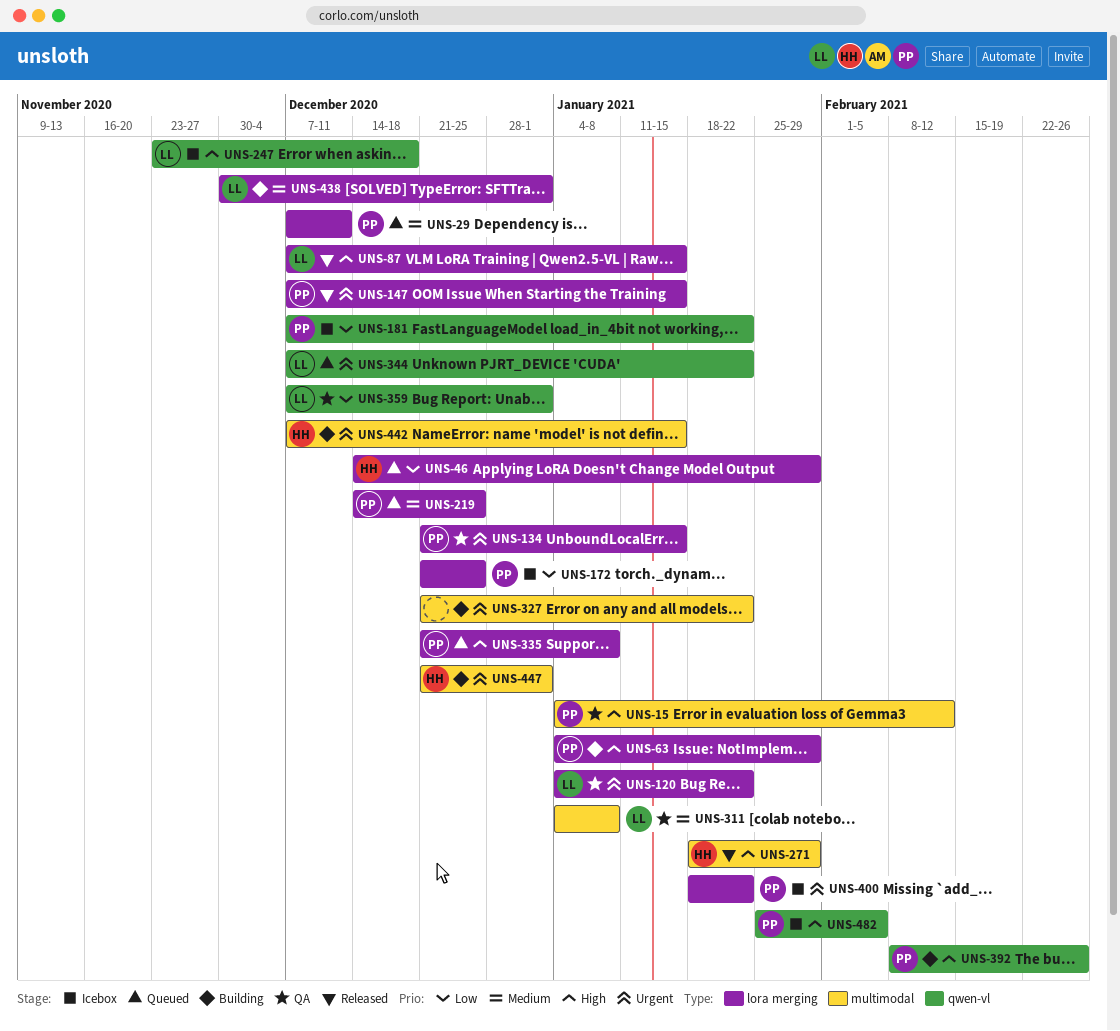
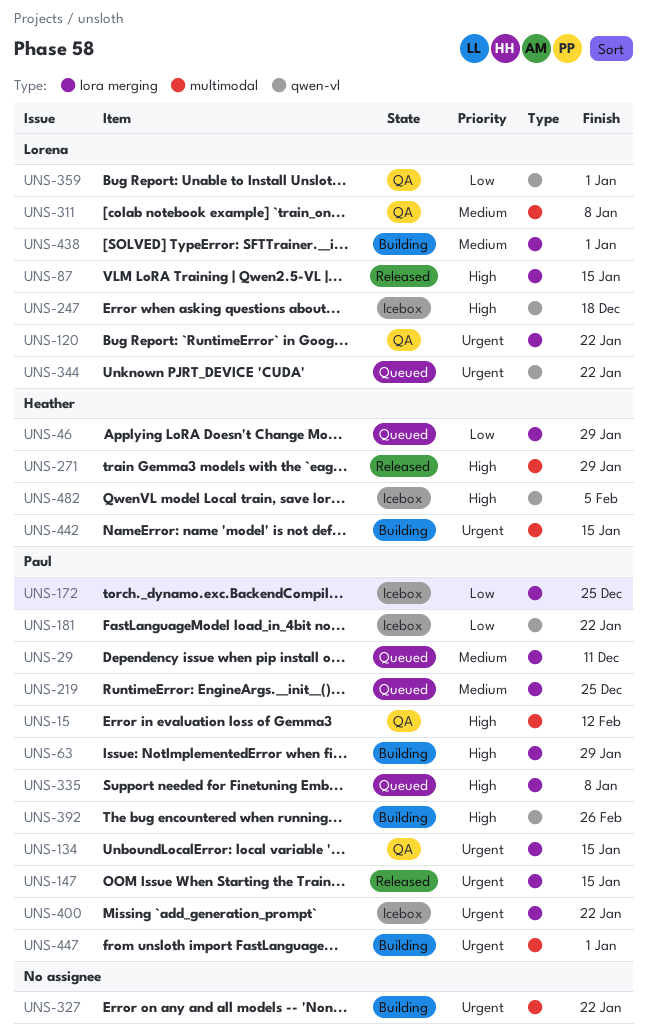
UNS-447, owner: Heather -> Paul
UNS-482, owner: Paul -> Heather

